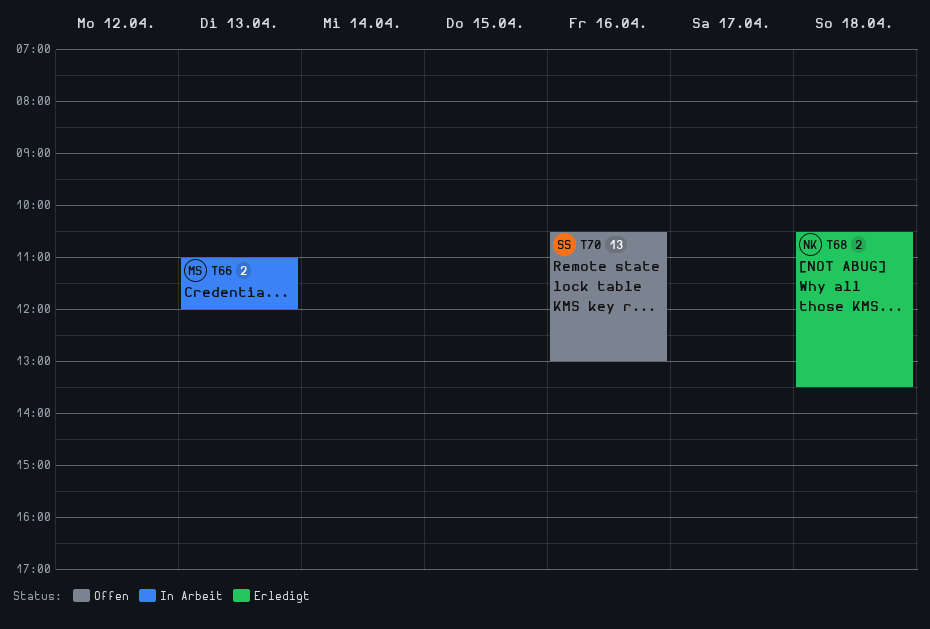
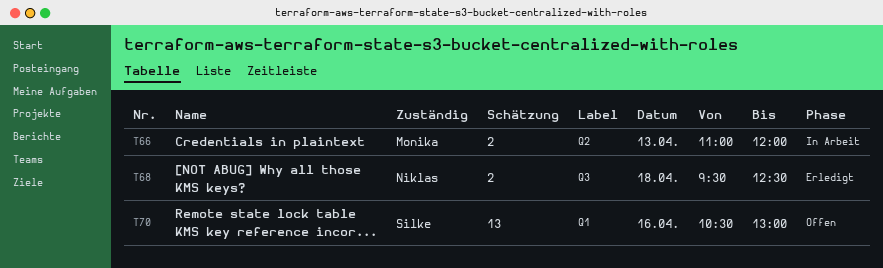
T68, begins: 10:30 -> 09:30
T68, ends: 13:30 -> 12:30

